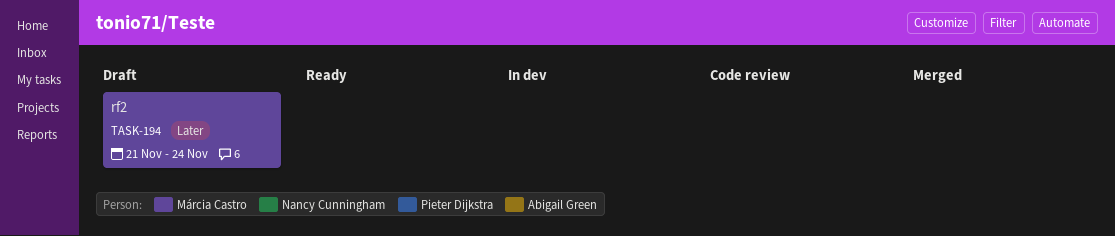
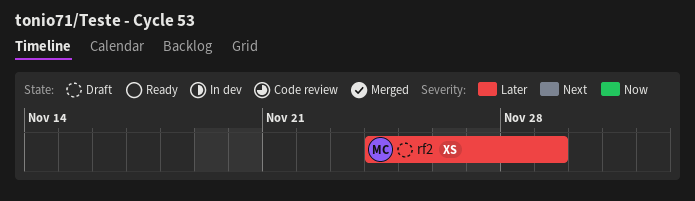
rf2, start: Nov 21 -> Nov 24
rf2, due: Nov 24 -> Nov 29

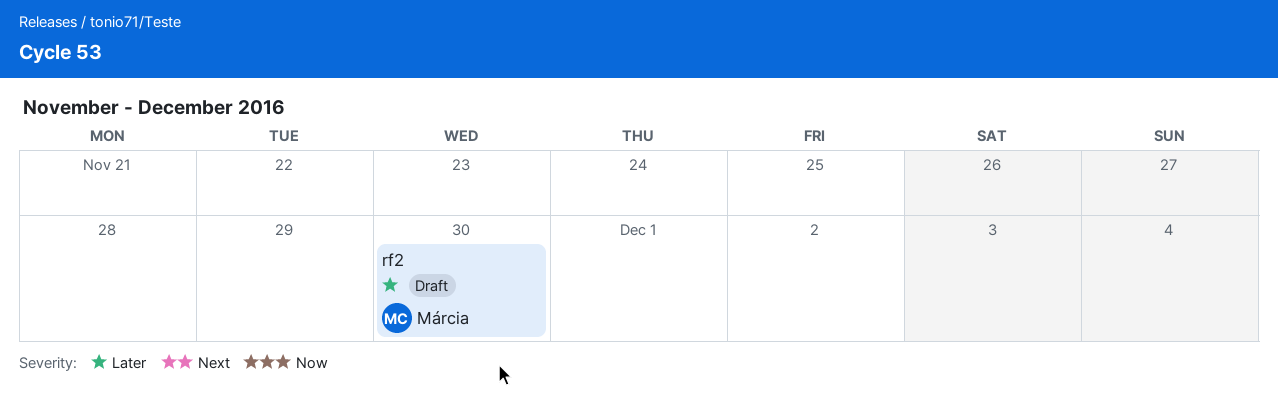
rf2, due: Nov 29 -> Nov 30

